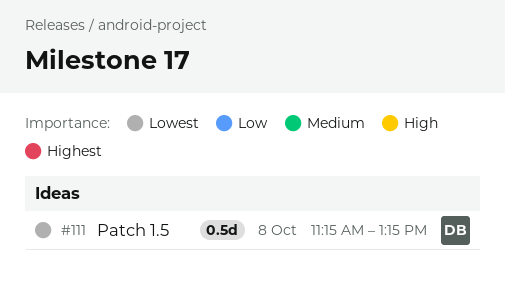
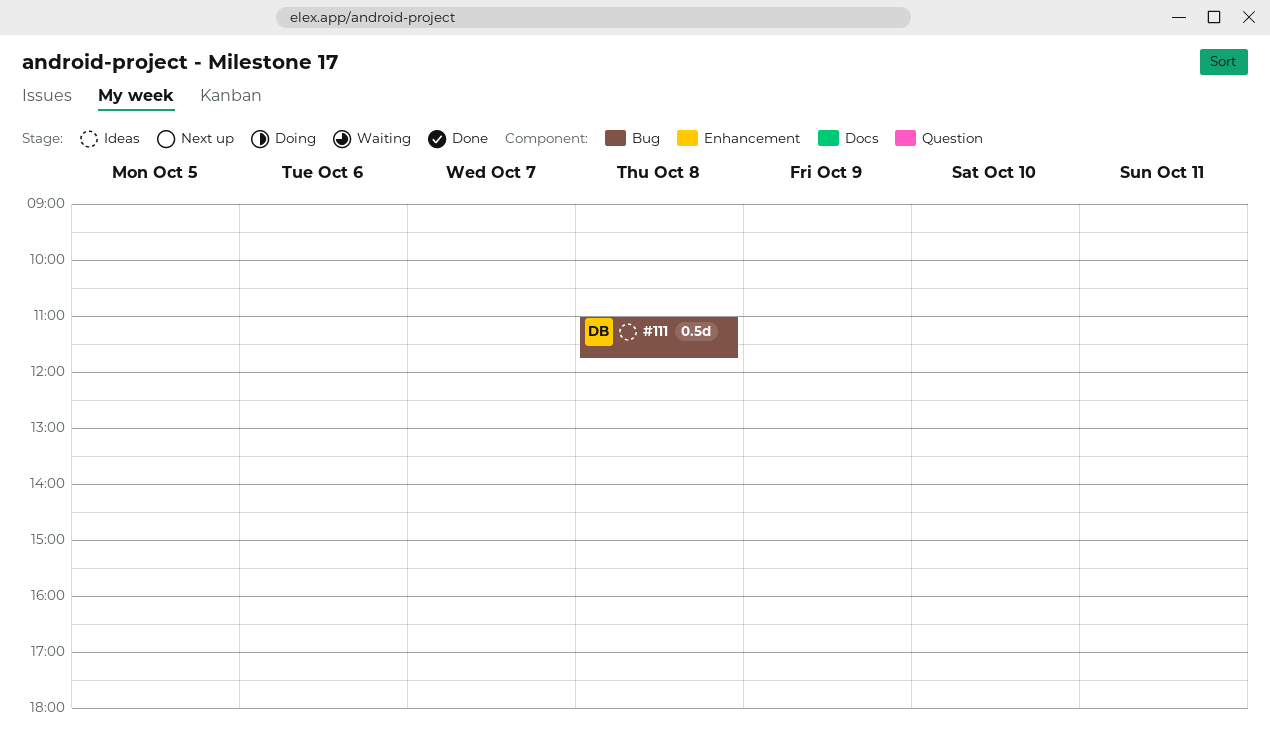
#111, begins: 11:15 -> 11:00
#111, ends: 13:15 -> 11:45

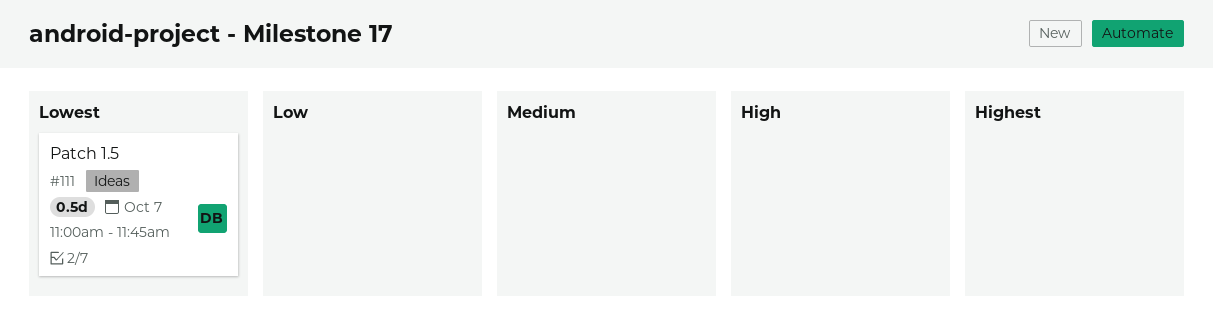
#111, day: Oct 8 -> Oct 7

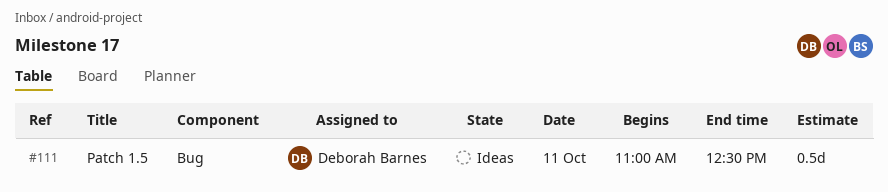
#111, day: Oct 7 -> Oct 11
#111, ends: 11:45 -> 12:30

